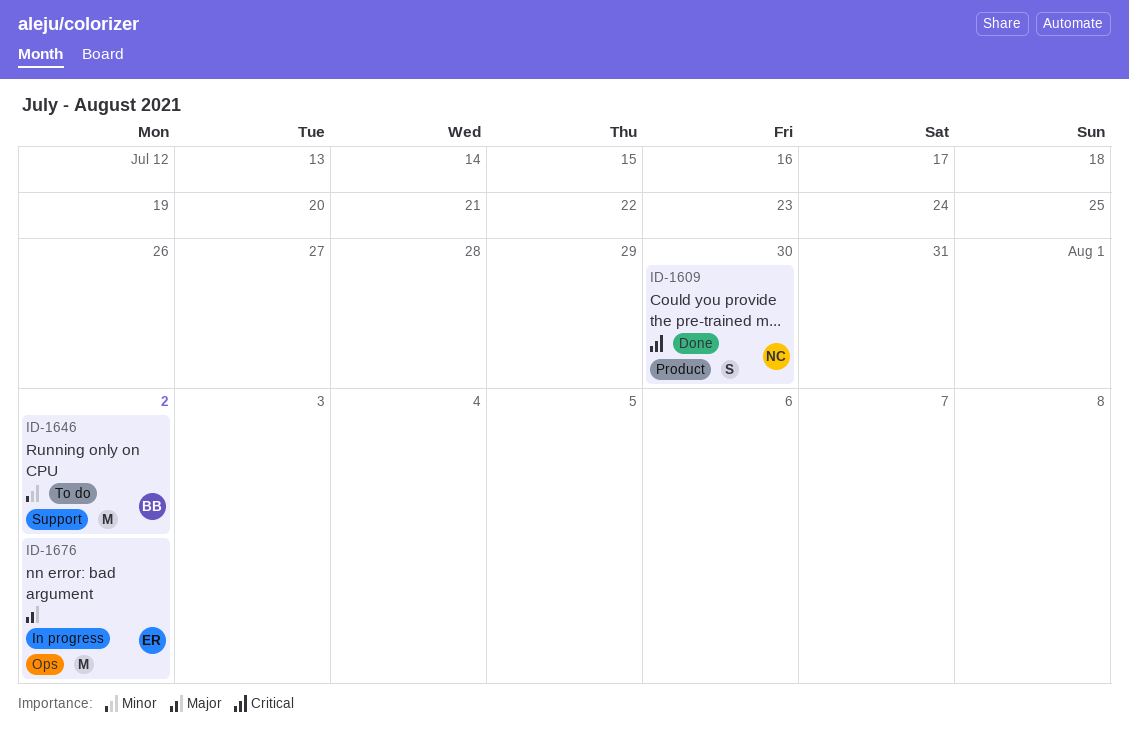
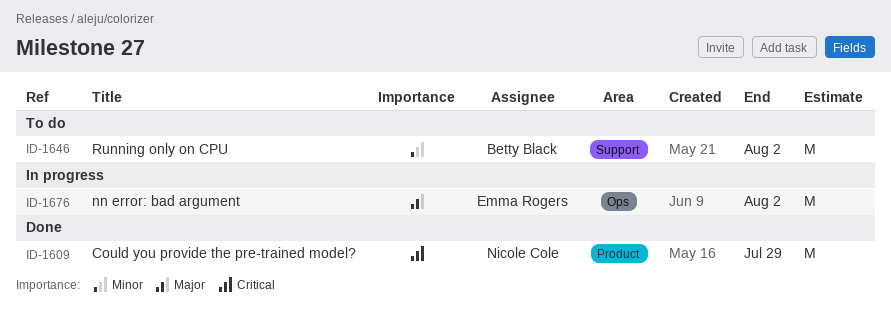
ID-1609, estimate: S -> M
ID-1609, due: Jul 30 -> Jul 29

